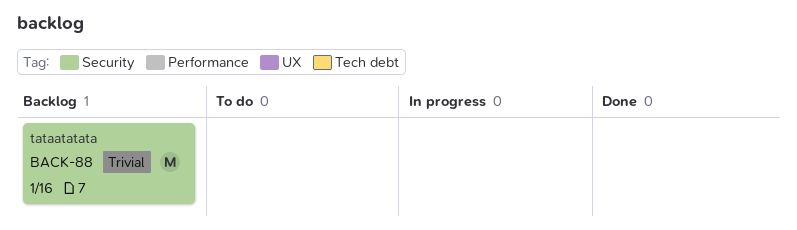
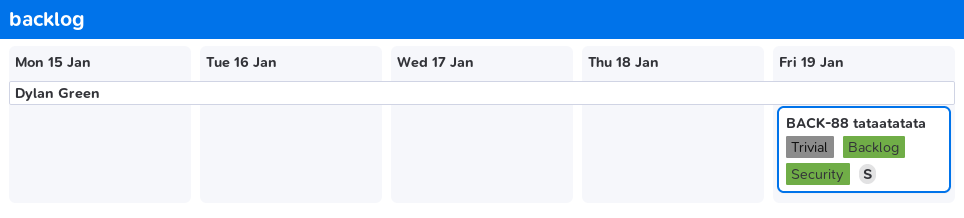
BACK-88, estimate: M -> S
BACK-88, due: Jan 16 -> Jan 19

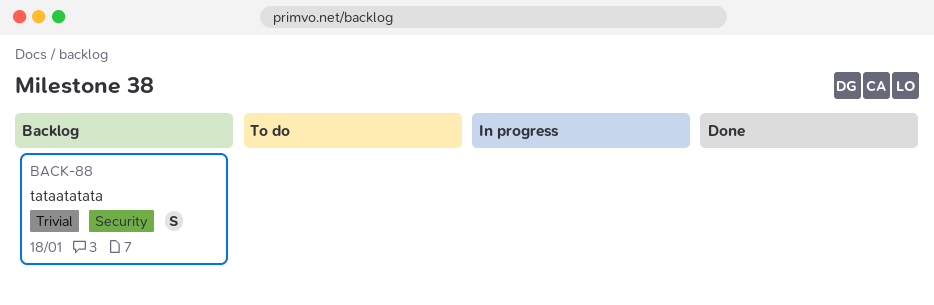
BACK-88, due: Jan 19 -> Jan 18

